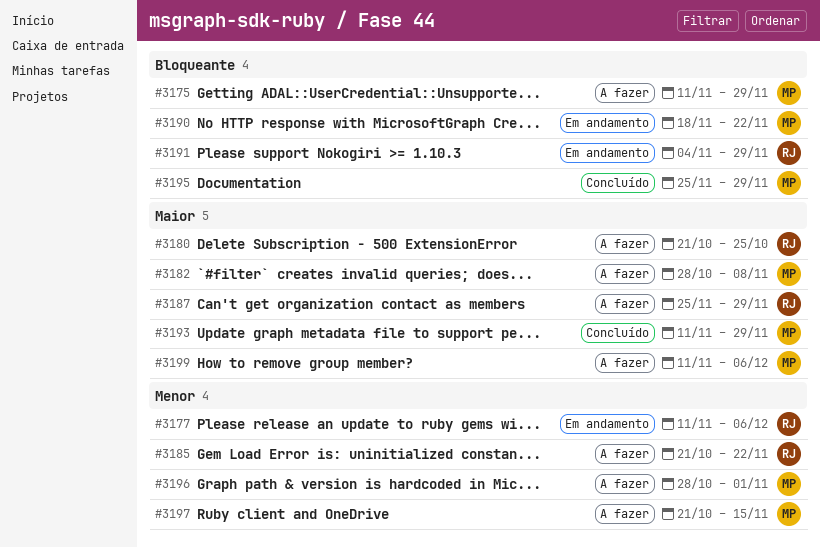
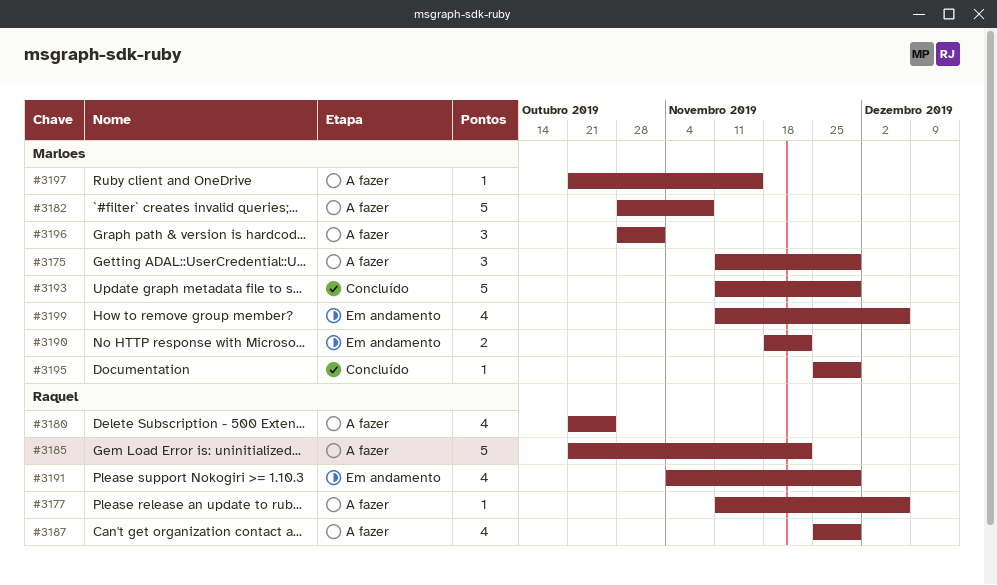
#3177, status: Em andamento -> A fazer
#3199, status: A fazer -> Em andamento

